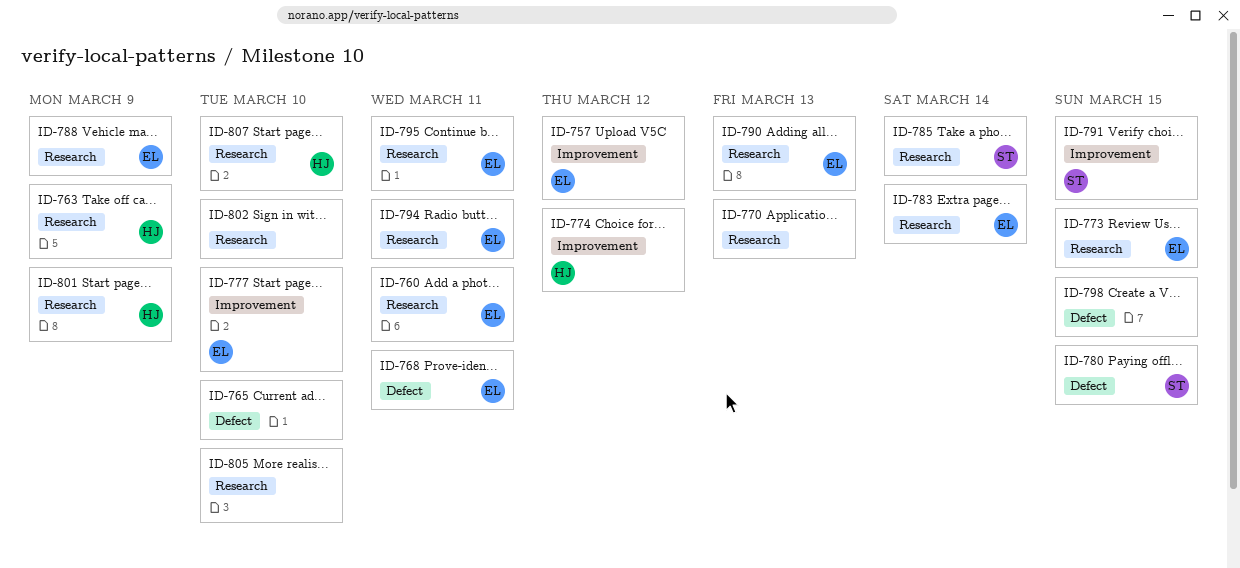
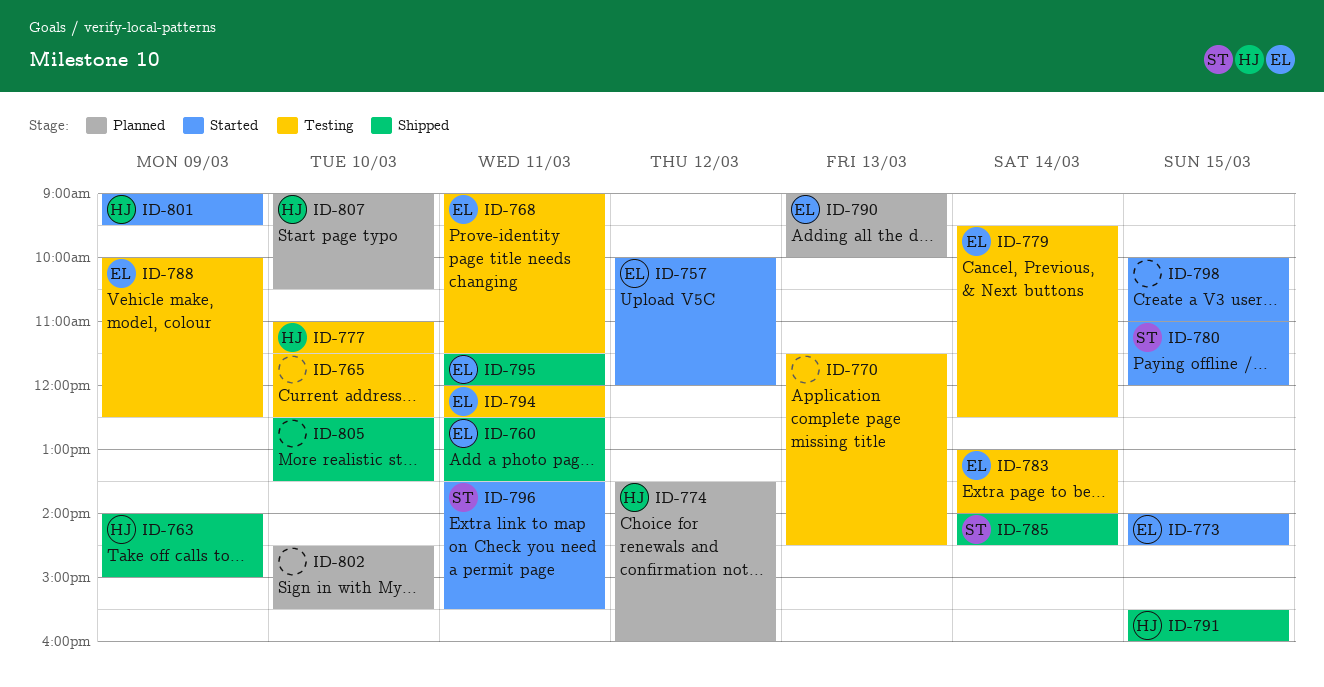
ID-777, owner: EL -> HJ
ID-779: none -> present
ID-791, owner: ST -> HJ
ID-796: none -> present

